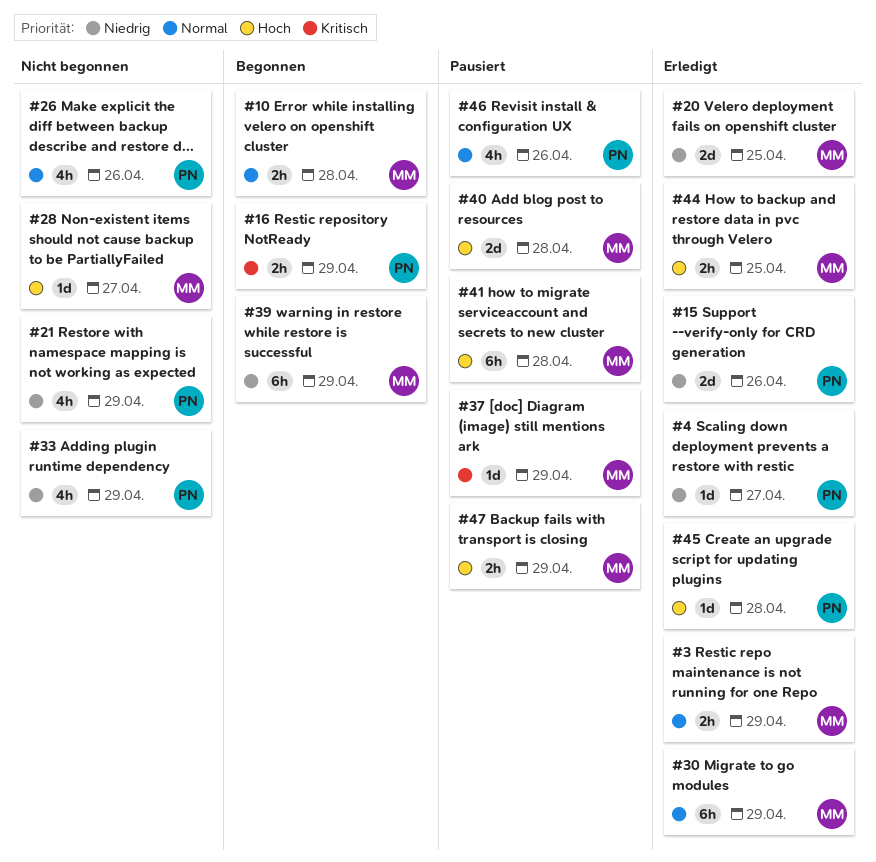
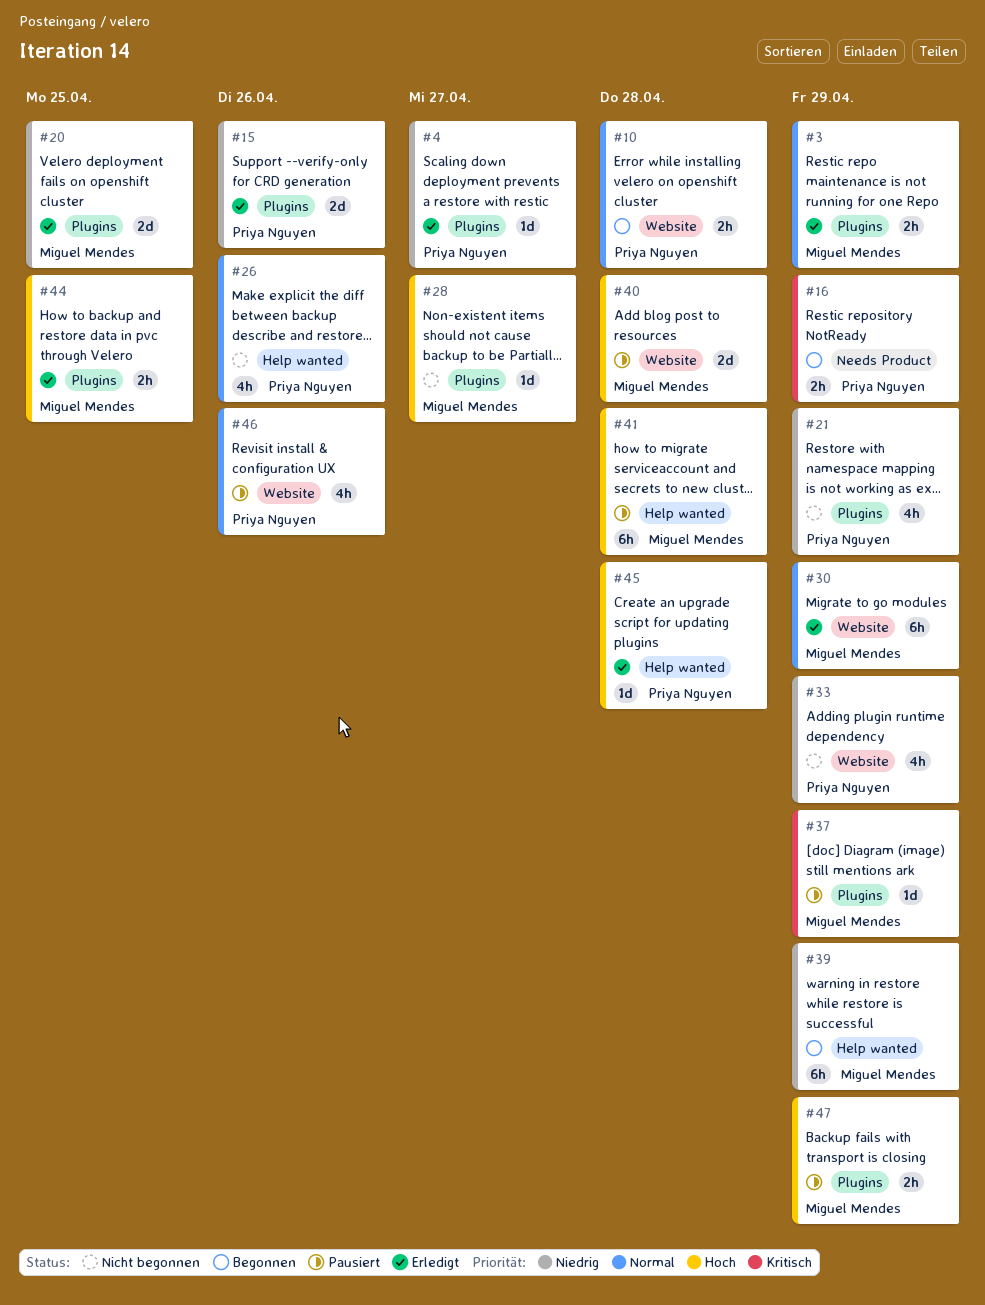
#10, owner: Miguel Mendes -> Priya Nguyen

